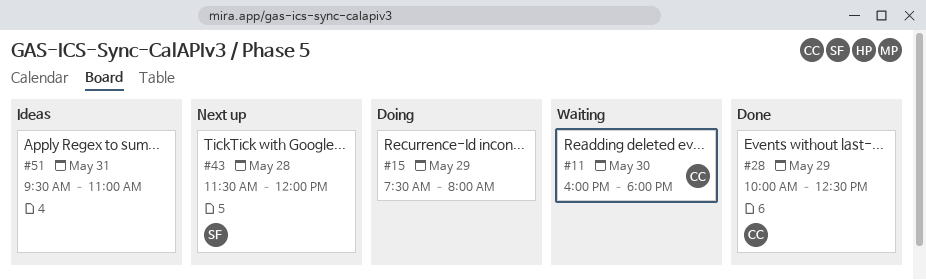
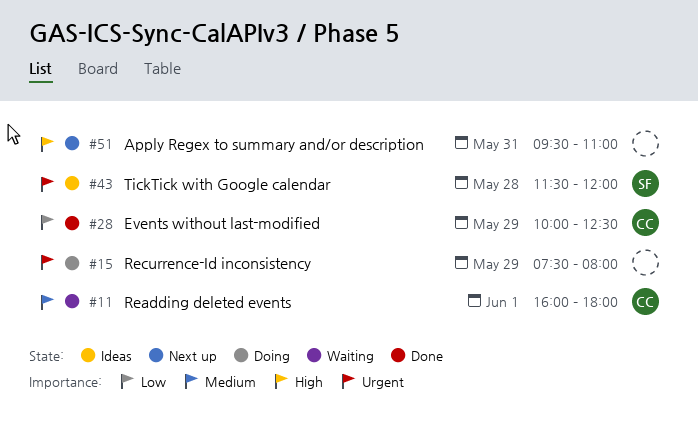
#11, day: May 30 -> Jun 1
#43, status: Next up -> Ideas
#51, status: Ideas -> Next up

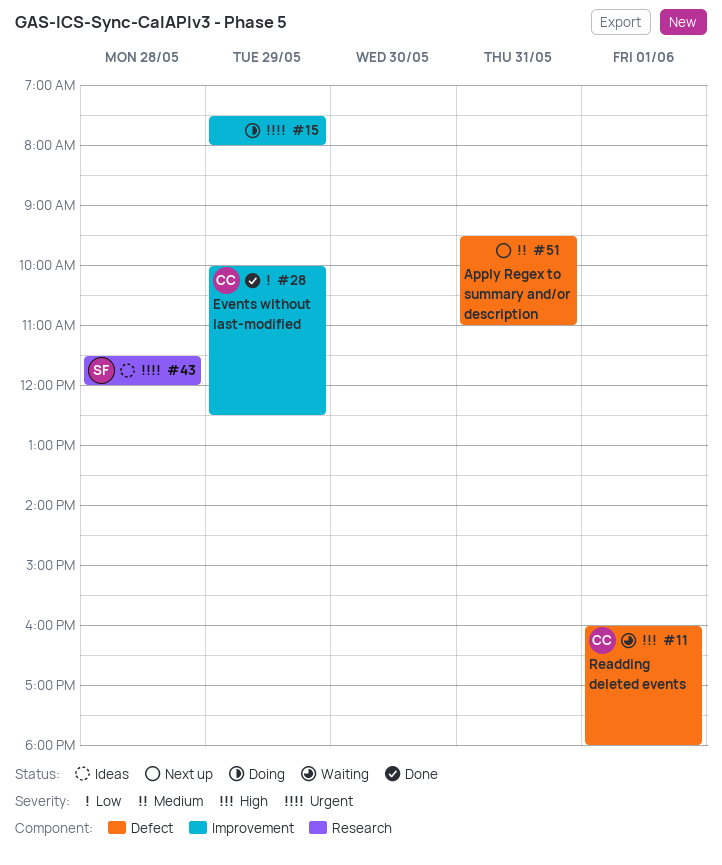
#11, priority: Medium -> High
#51, priority: High -> Medium

